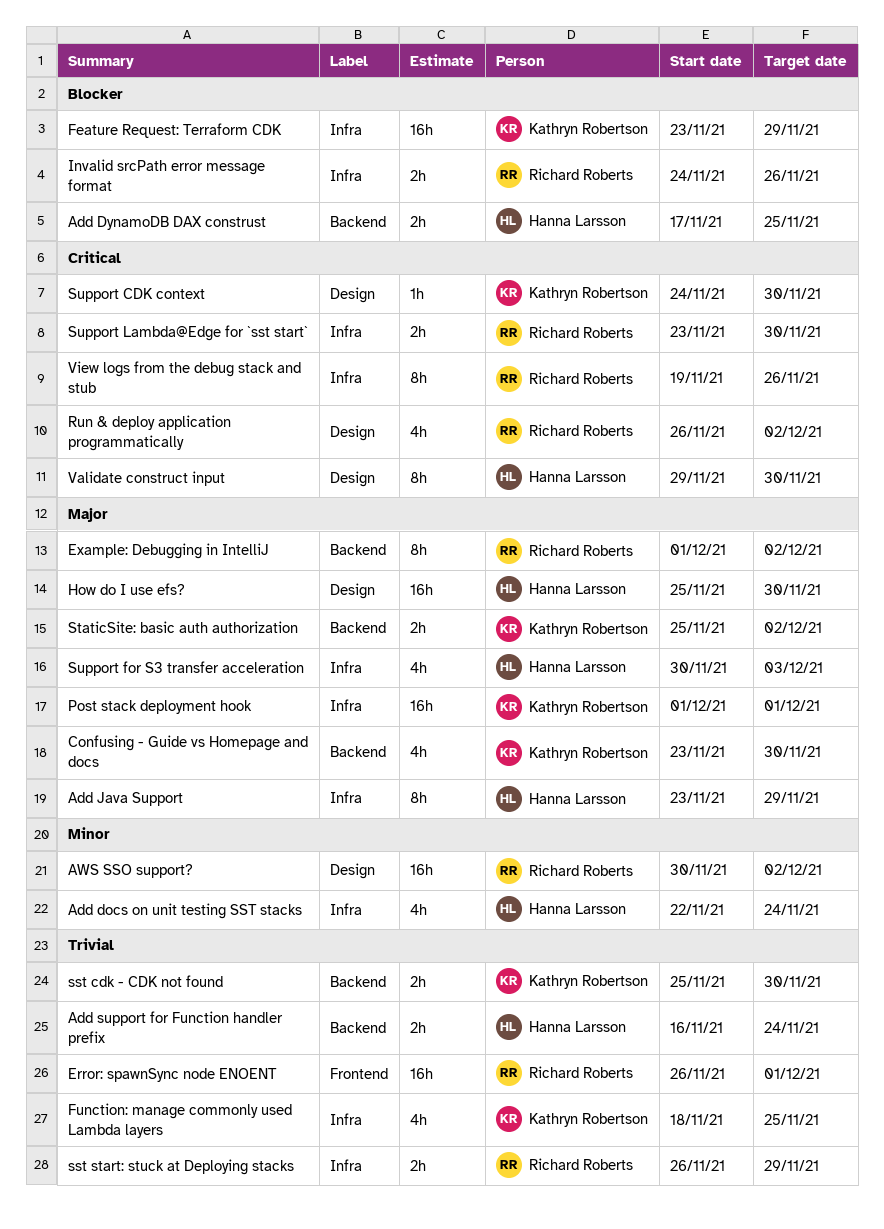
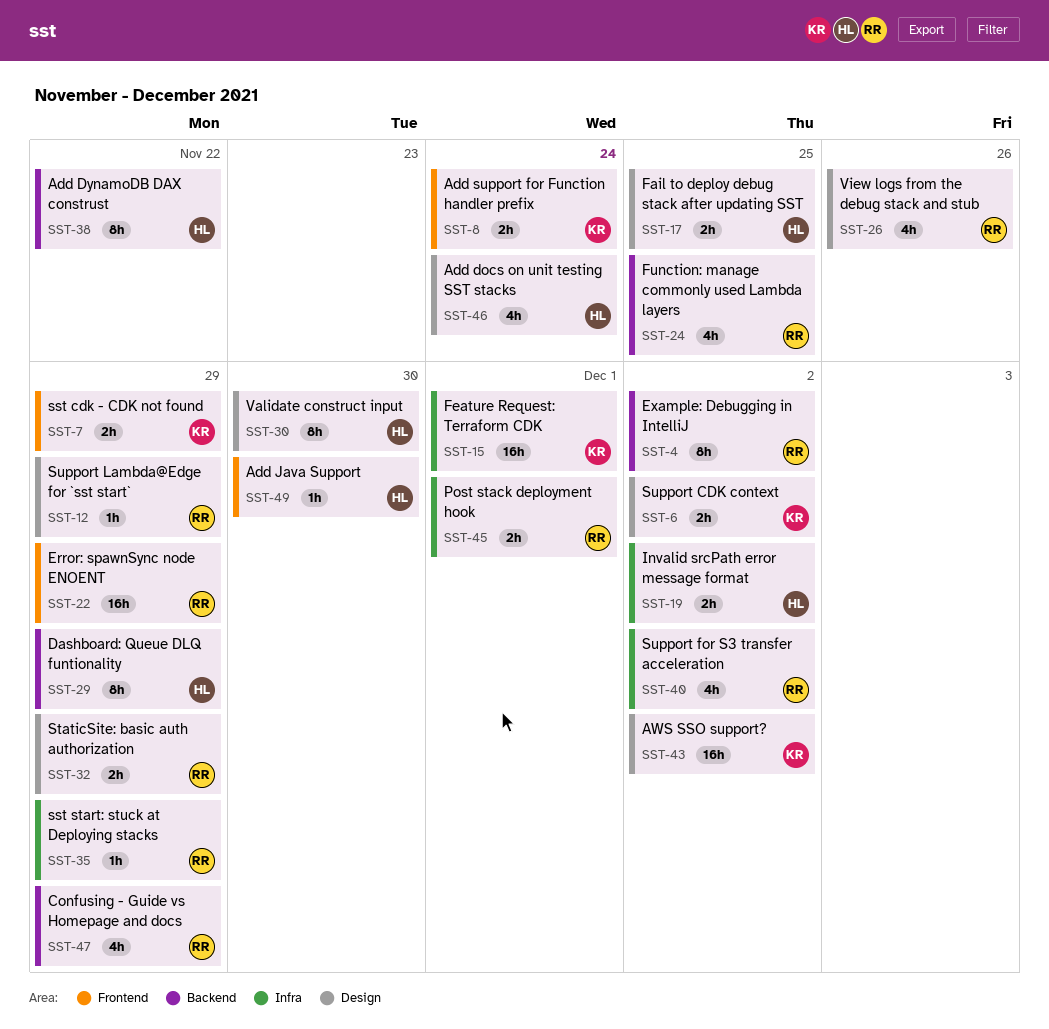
Add docs on unit testing SST stacks, label: Infra -> Design
Add DynamoDB DAX construst, estimate: 2h -> 8h
Add DynamoDB DAX construst, due: Nov 25 -> Nov 22
Add Java Support, label: Infra -> Frontend
Add Java Support, estimate: 8h -> 1h
Add Java Support, due: Nov 29 -> Nov 30
Add support for Function handler prefix, owner: Hanna Larsson -> Kathryn Robertson
Add support for Function handler prefix, label: Backend -> Frontend
AWS SSO support?, owner: Richard Roberts -> Kathryn Robertson
Confusing - Guide vs Homepage and docs, owner: Kathryn Robertson -> Richard Roberts
Confusing - Guide vs Homepage and docs, due: Nov 30 -> Nov 29
Dashboard: Queue DLQ funtionality: none -> present
Error: spawnSync node ENOENT, due: Dec 1 -> Nov 29
Fail to deploy debug stack after updating SST: none -> present
Feature Request: Terraform CDK, due: Nov 29 -> Dec 1
Function: manage commonly used Lambda layers, owner: Kathryn Robertson -> Richard Roberts
Function: manage commonly used Lambda layers, label: Infra -> Backend
How do I use efs?: present -> none
Invalid srcPath error message format, owner: Richard Roberts -> Hanna Larsson
Invalid srcPath error message format, due: Nov 26 -> Dec 2
Post stack deployment hook, owner: Kathryn Robertson -> Richard Roberts
Post stack deployment hook, estimate: 16h -> 2h
Run & deploy application programmatically: present -> none
sst cdk - CDK not found, label: Backend -> Frontend
sst cdk - CDK not found, due: Nov 30 -> Nov 29
sst start: stuck at Deploying stacks, estimate: 2h -> 1h
StaticSite: basic auth authorization, owner: Kathryn Robertson -> Richard Roberts
StaticSite: basic auth authorization, label: Backend -> Design
StaticSite: basic auth authorization, due: Dec 2 -> Nov 29
Support CDK context, estimate: 1h -> 2h
Support CDK context, due: Nov 30 -> Dec 2
Support for S3 transfer acceleration, owner: Hanna Larsson -> Richard Roberts
Support for S3 transfer acceleration, due: Dec 3 -> Dec 2
Support Lambda@Edge for `sst start`, label: Infra -> Design
Support Lambda@Edge for `sst start`, estimate: 2h -> 1h
Support Lambda@Edge for `sst start`, due: Nov 30 -> Nov 29
View logs from the debug stack and stub, label: Infra -> Design
View logs from the debug stack and stub, estimate: 8h -> 4h

